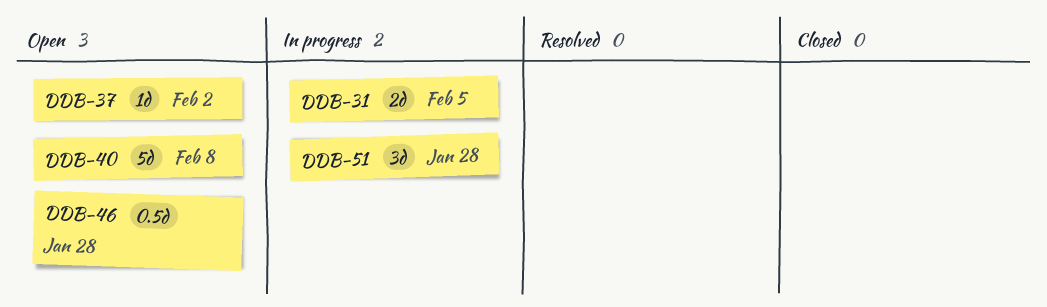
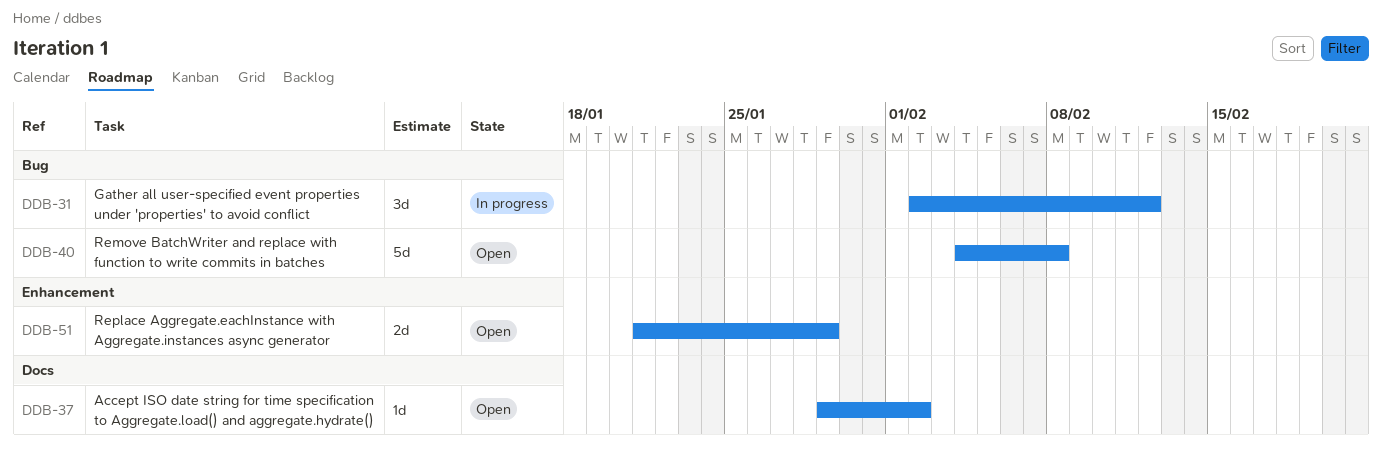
DDB-31, estimate: 2d -> 3d
DDB-31, due: Feb 5 -> Feb 12
DDB-46: present -> none
DDB-51, status: In progress -> Open
DDB-51, estimate: 3d -> 2d
DDB-51, due: Jan 28 -> Jan 29

